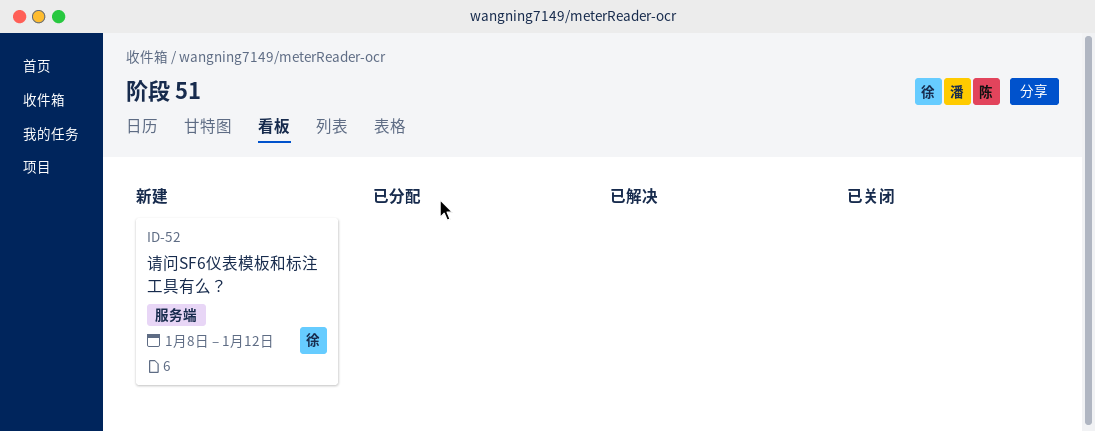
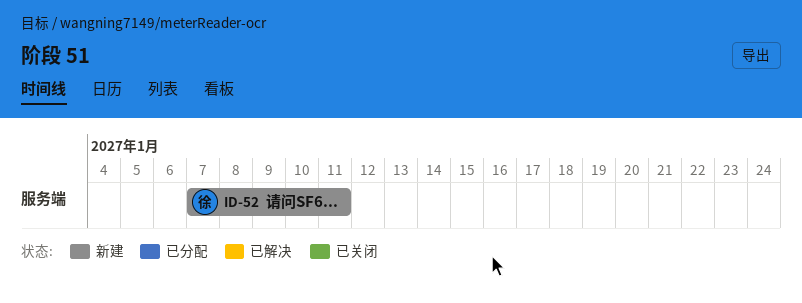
ID-52, start: Jan 8 -> Jan 7
ID-52, due: Jan 12 -> Jan 11

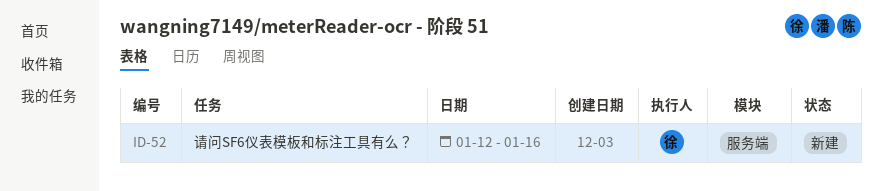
ID-52, start: Jan 7 -> Jan 12
ID-52, due: Jan 11 -> Jan 16

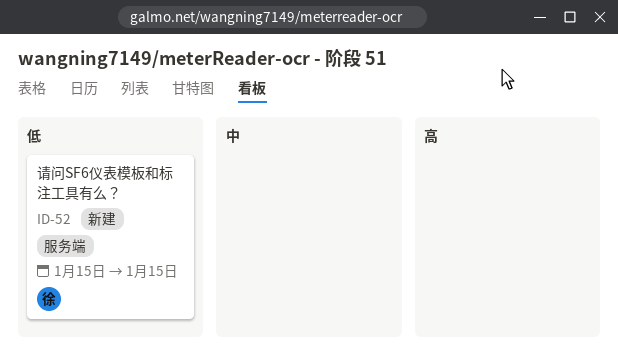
ID-52, start: Jan 12 -> Jan 15
ID-52, due: Jan 16 -> Jan 15

